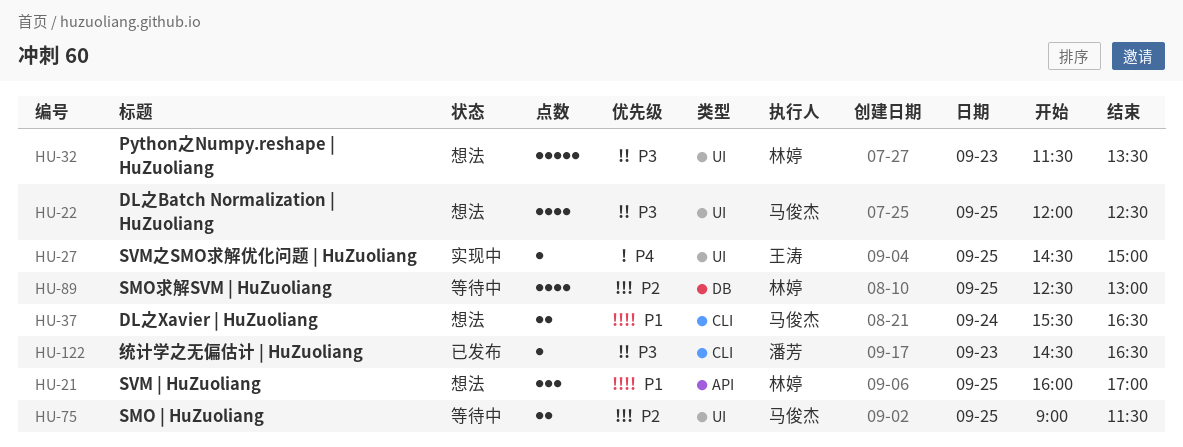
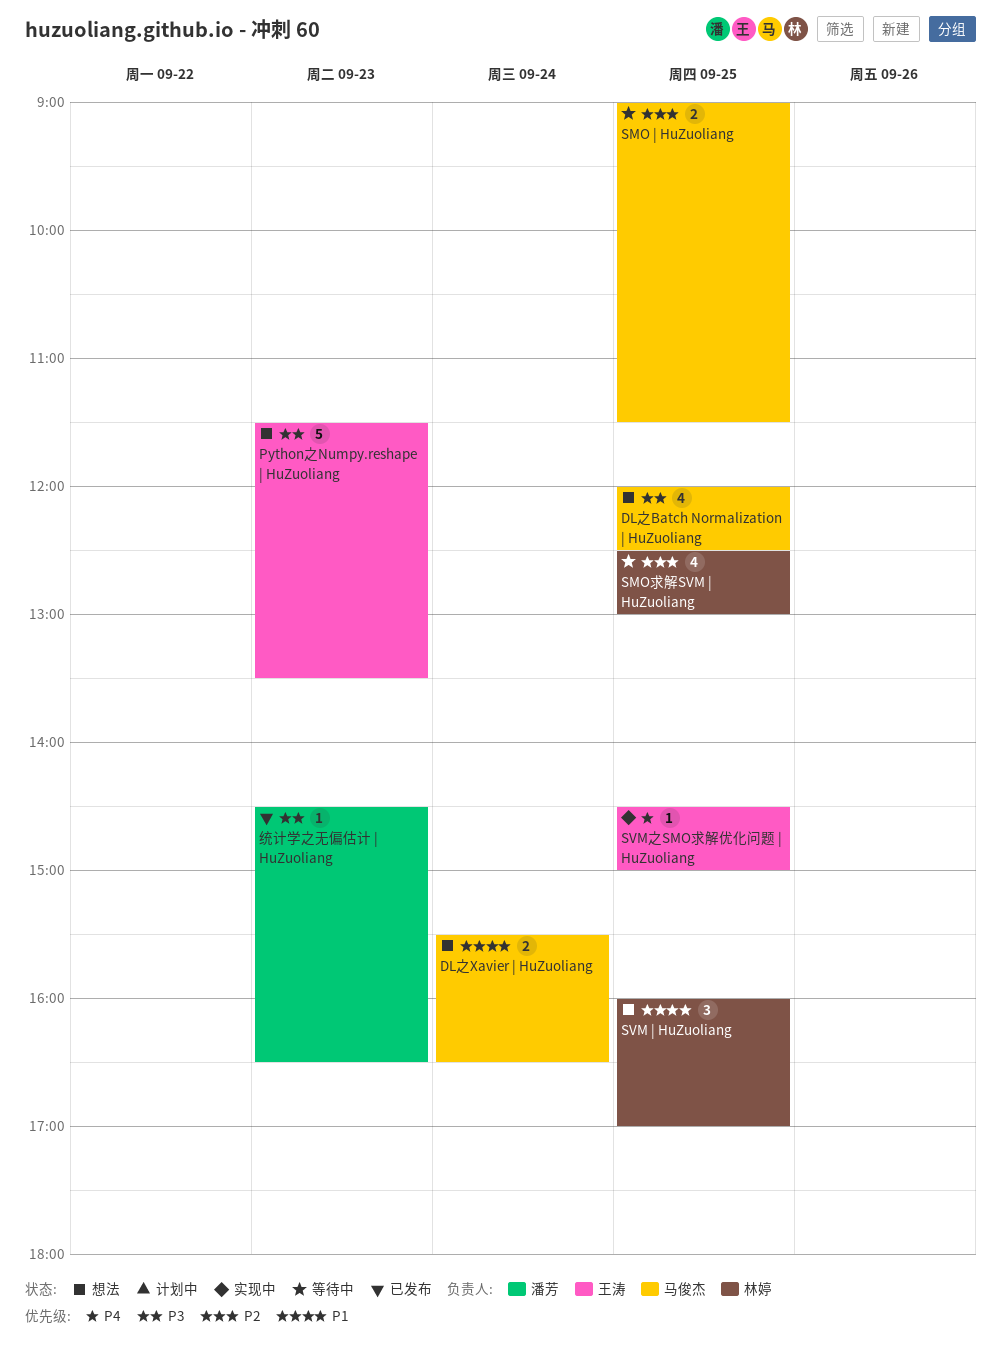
Python之Numpy.reshape | HuZuoliang, owner: 林婷 -> 王涛

